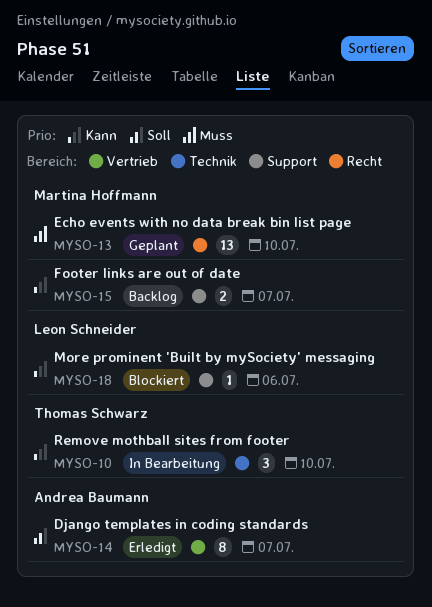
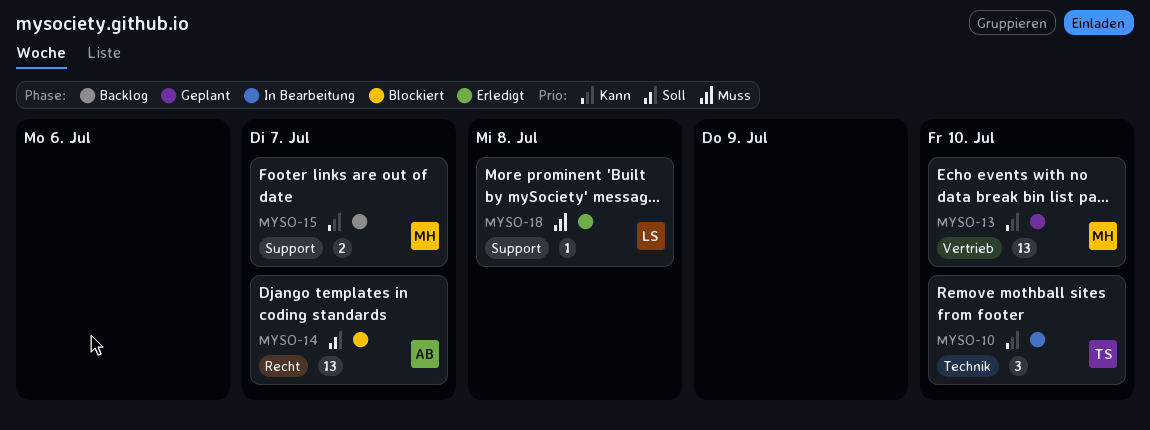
MYSO-13, priority: Muss -> Kann
MYSO-13, label: Recht -> Vertrieb
MYSO-14, status: Erledigt -> Blockiert
MYSO-14, label: Vertrieb -> Recht
MYSO-14, estimate: 8 -> 13
MYSO-18, status: Blockiert -> Erledigt
MYSO-18, priority: Kann -> Muss
MYSO-18, due: Jul 6 -> Jul 8

